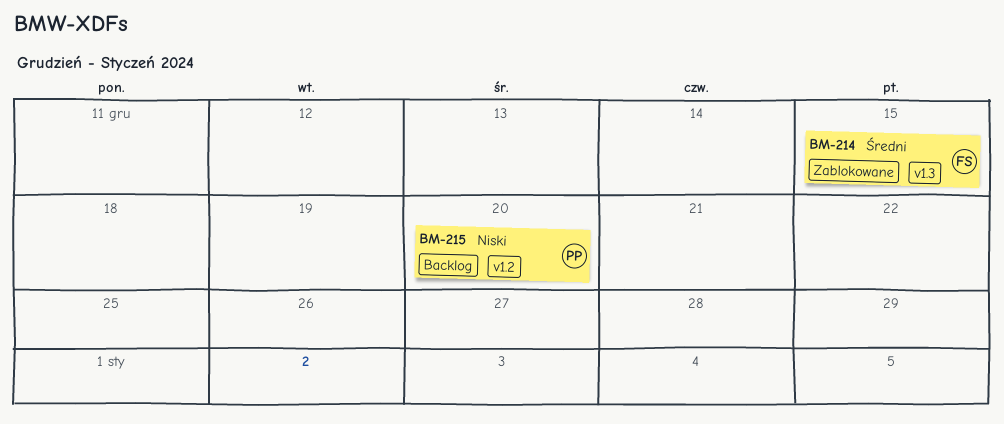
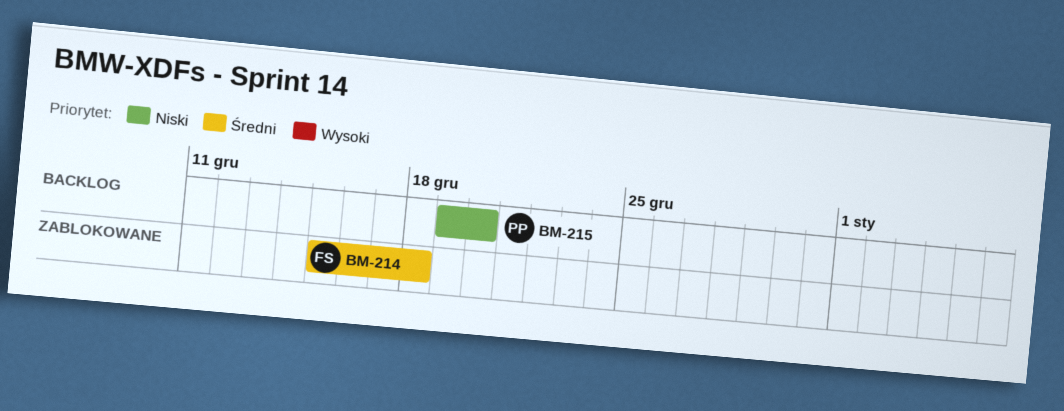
BM-214, due: Dec 15 -> Dec 18

